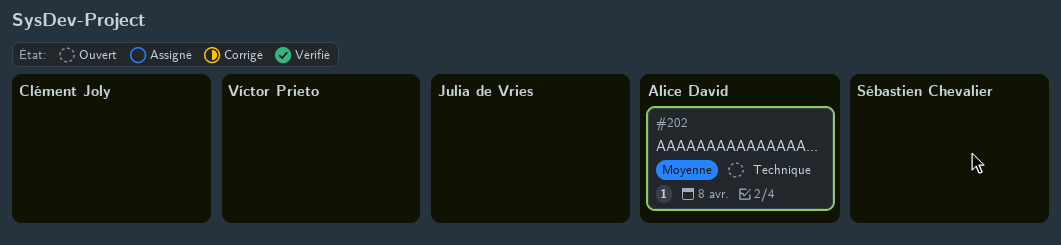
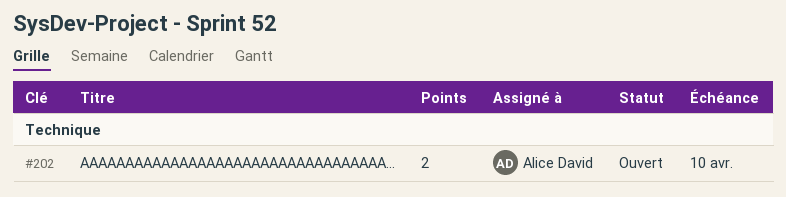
#202, estimate: 1 -> 2
#202, due: Apr 8 -> Apr 10

